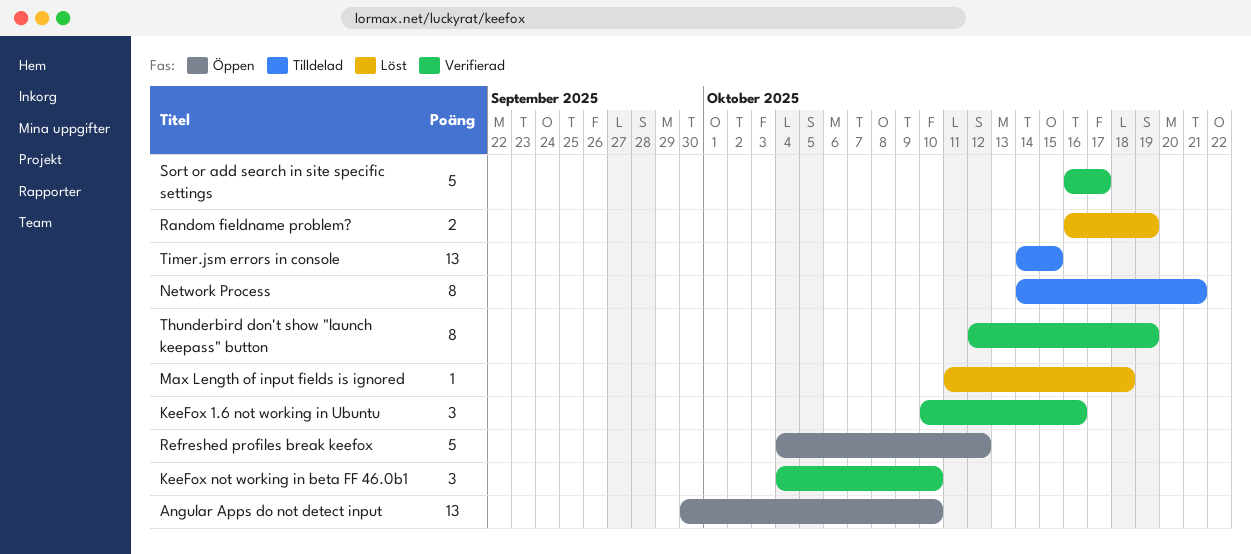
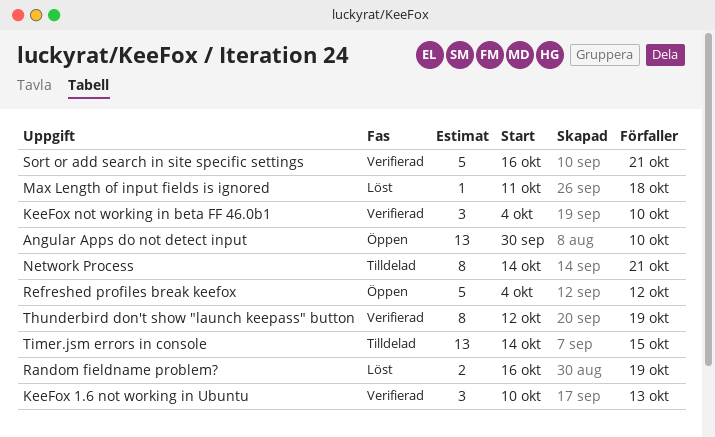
KeeFox 1.6 not working in Ubuntu, due: Oct 16 -> Oct 13
Sort or add search in site specific settings, due: Oct 17 -> Oct 21

